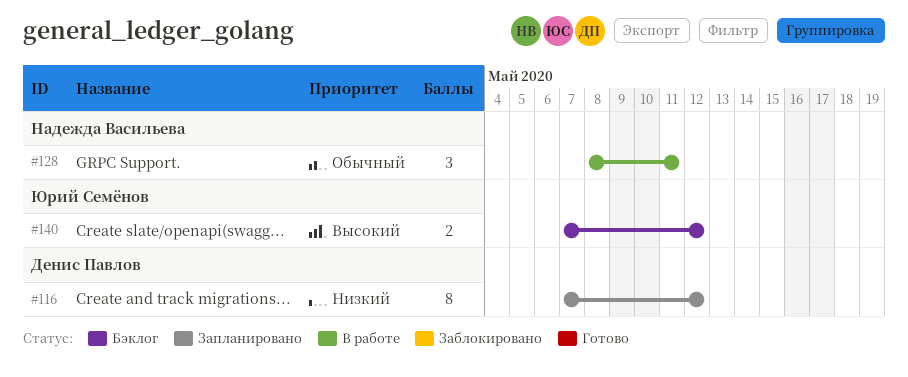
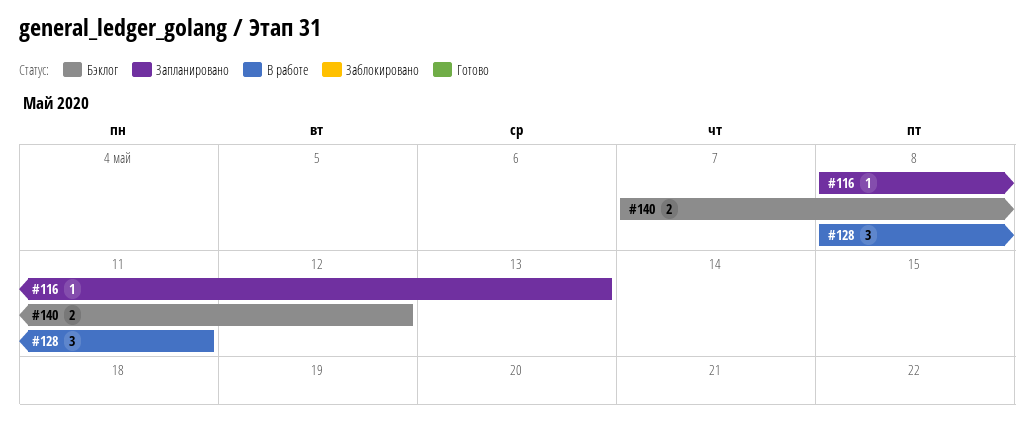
#116, estimate: 8 -> 1
#116, start: May 7 -> May 8
#116, due: May 12 -> May 13

